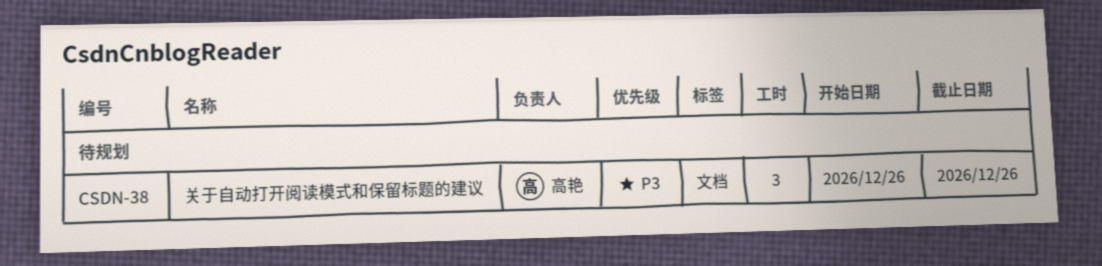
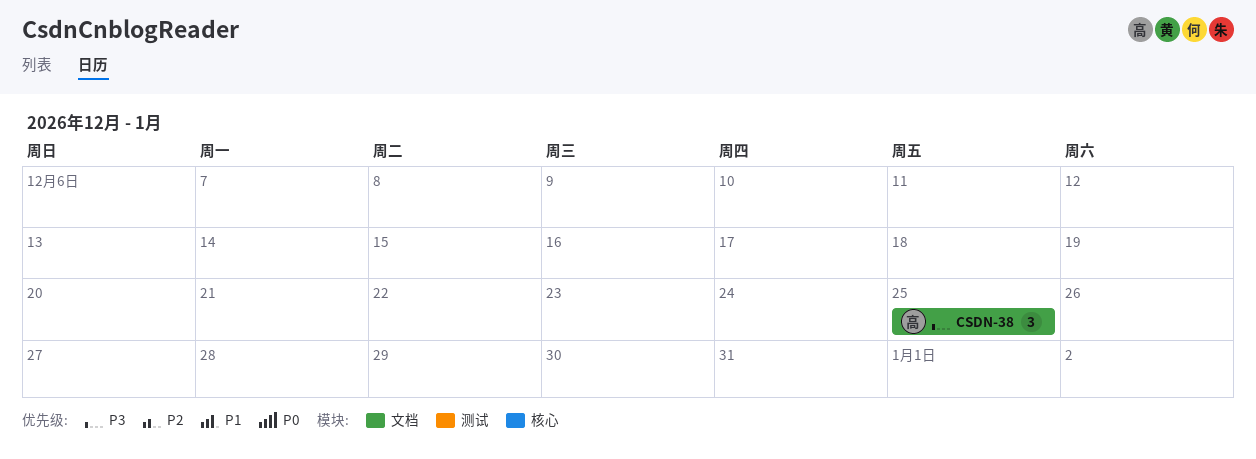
CSDN-38, start: Dec 26 -> Dec 25
CSDN-38, due: Dec 26 -> Dec 25

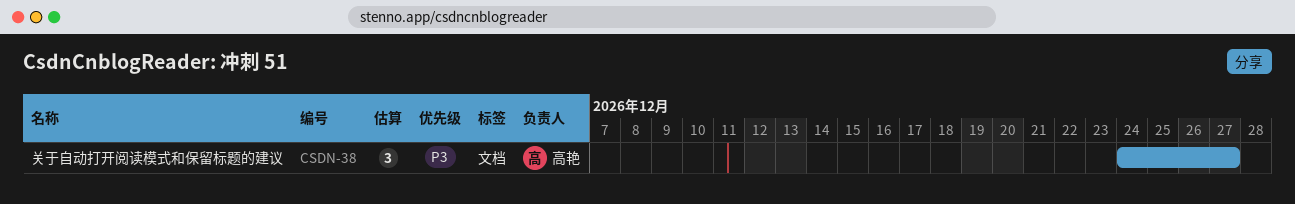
CSDN-38, start: Dec 25 -> Dec 24
CSDN-38, due: Dec 25 -> Dec 27

